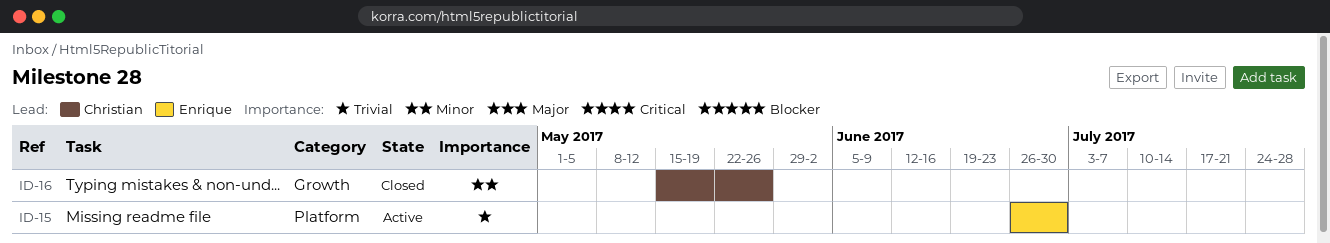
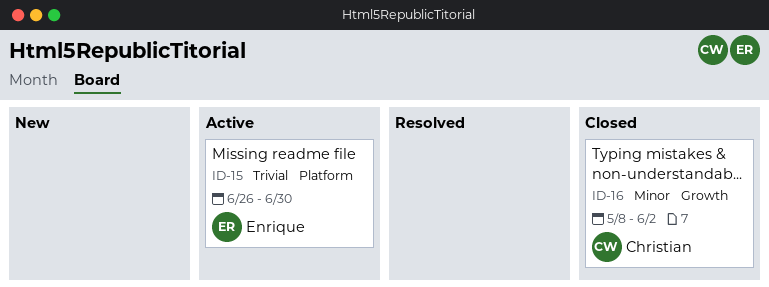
ID-16, start: May 15 -> May 8
ID-16, due: May 26 -> Jun 2

